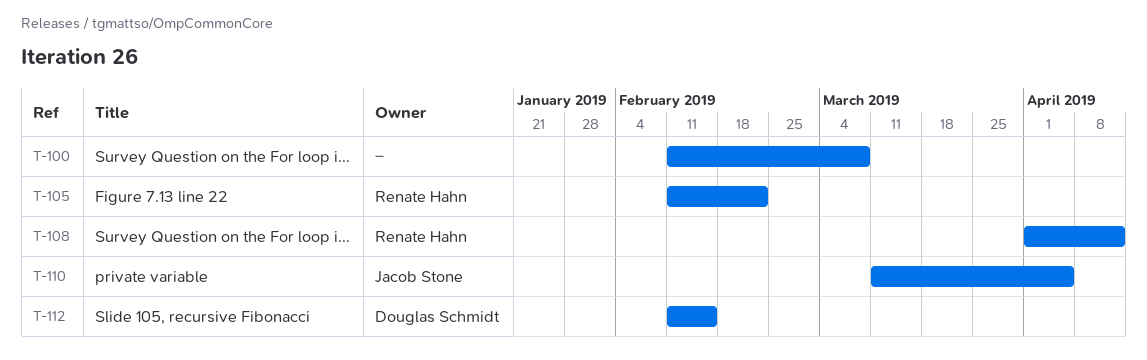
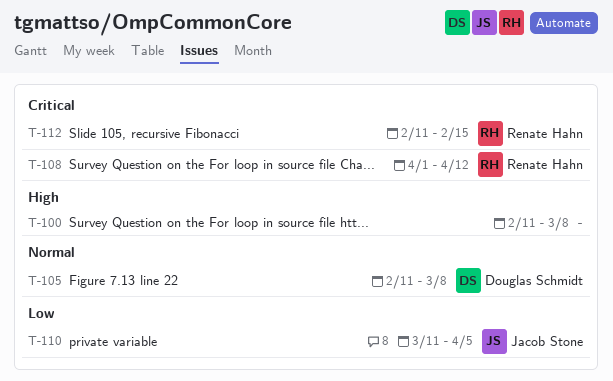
T-105, owner: Renate Hahn -> Douglas Schmidt
T-105, due: Feb 22 -> Mar 8
T-112, owner: Douglas Schmidt -> Renate Hahn

